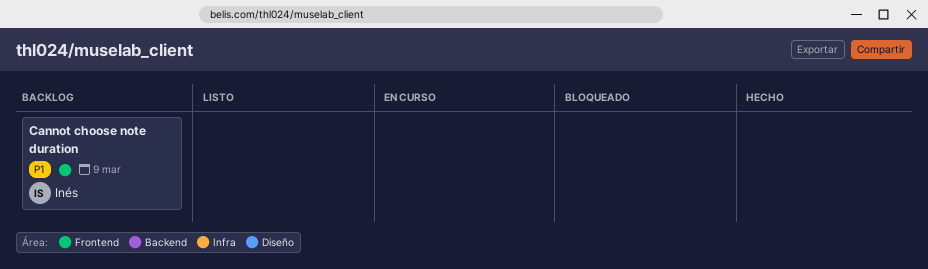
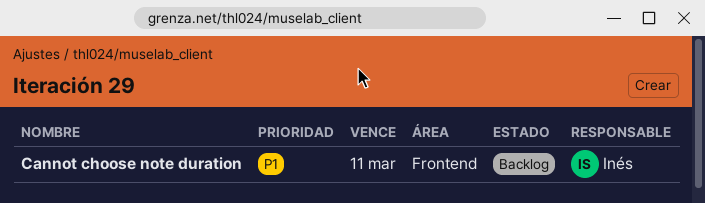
Cannot choose note duration, due: Mar 9 -> Mar 11

